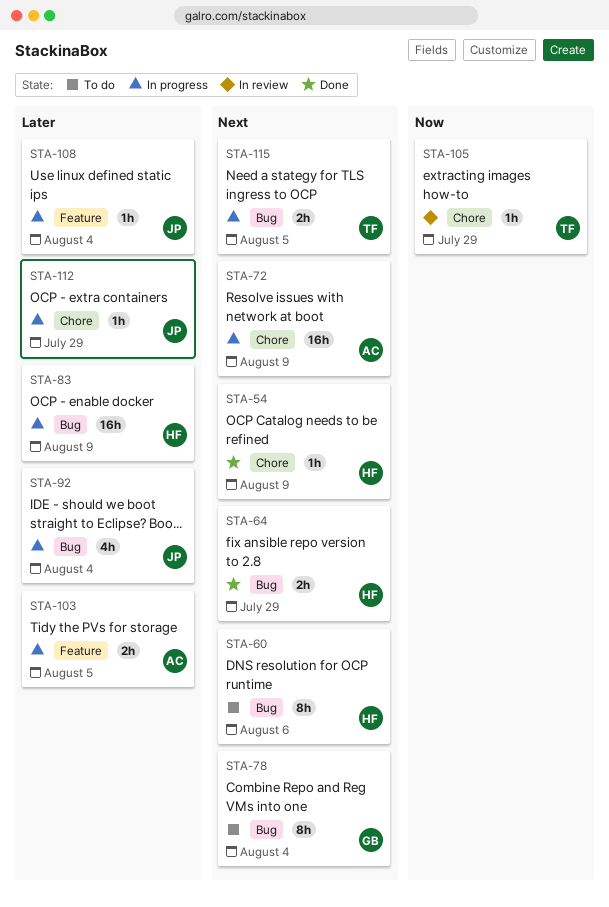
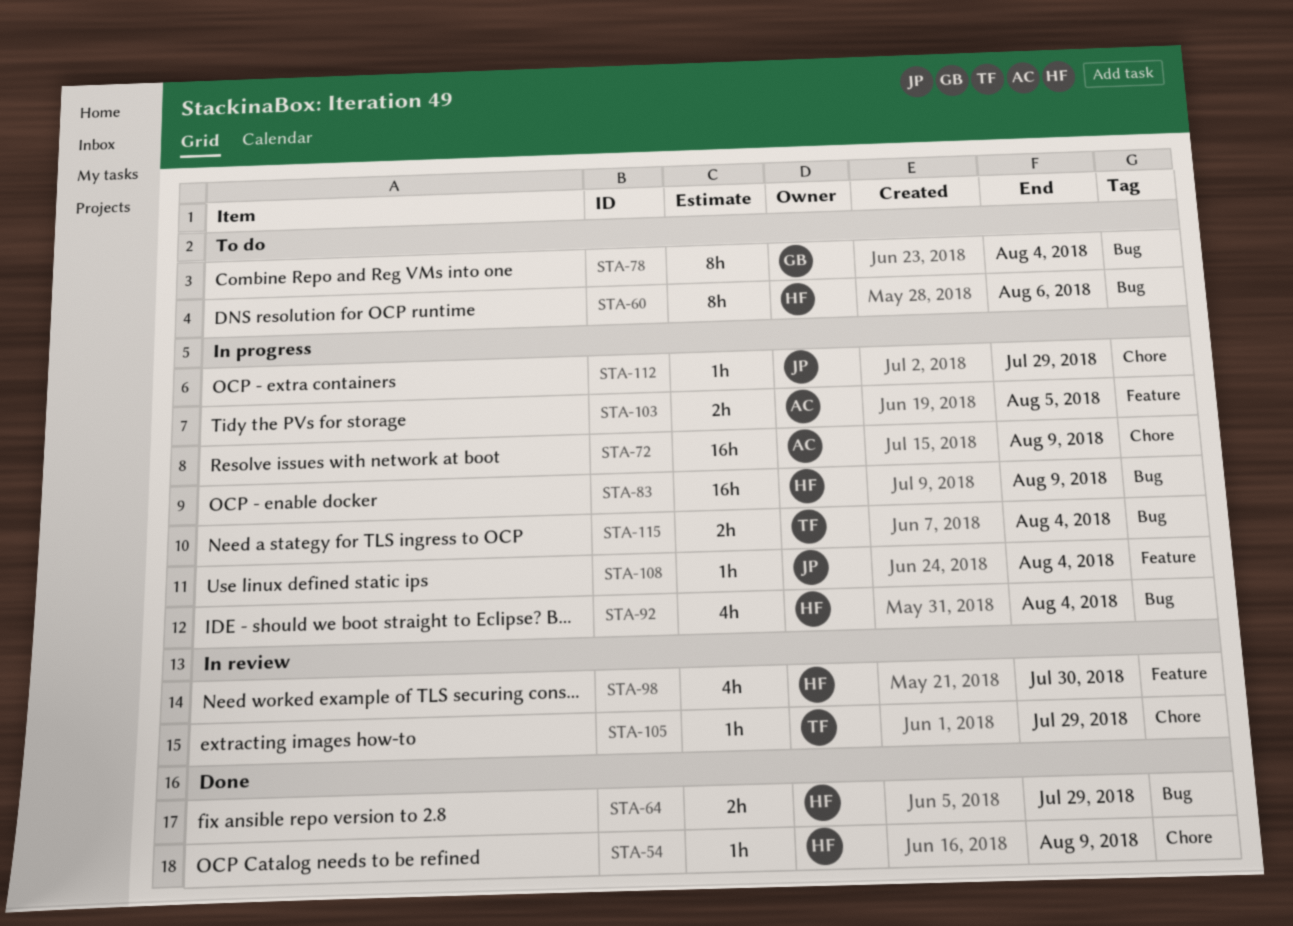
STA-92, owner: JP -> HF
STA-98: none -> present
STA-115, due: Aug 5 -> Aug 4

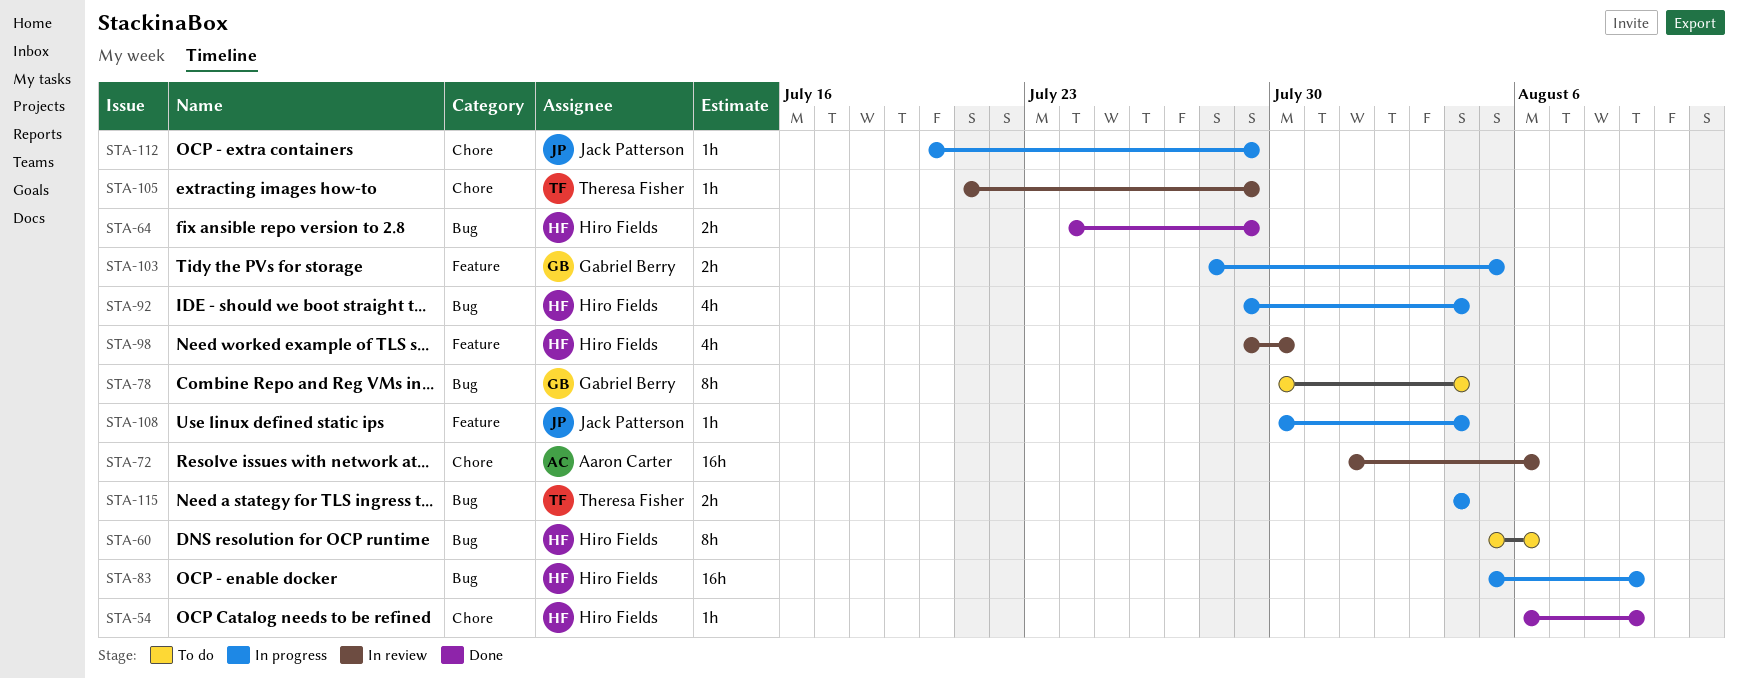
STA-72, status: In progress -> In review
STA-72, due: Aug 9 -> Aug 6
STA-103, owner: Aaron Carter -> Gabriel Berry

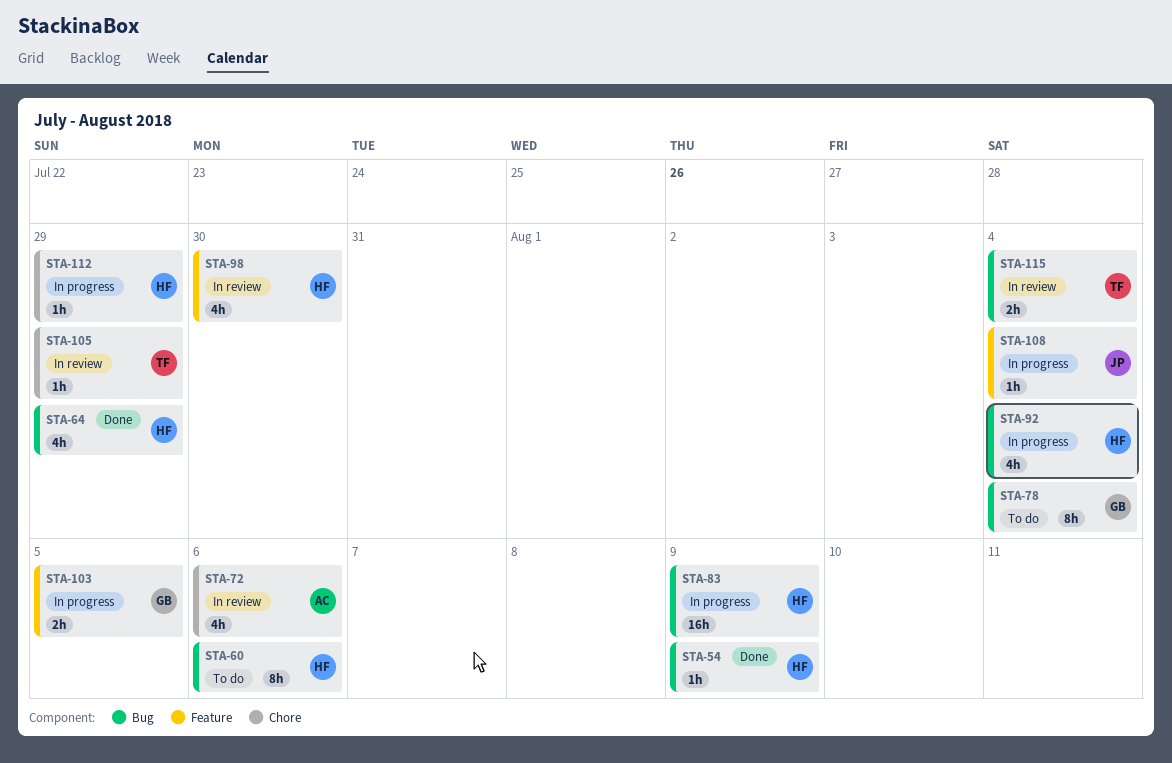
STA-54, label: Chore -> Bug
STA-64, estimate: 2h -> 4h
STA-72, estimate: 16h -> 4h
STA-112, owner: Jack Patterson -> Hiro Fields
STA-115, status: In progress -> In review

